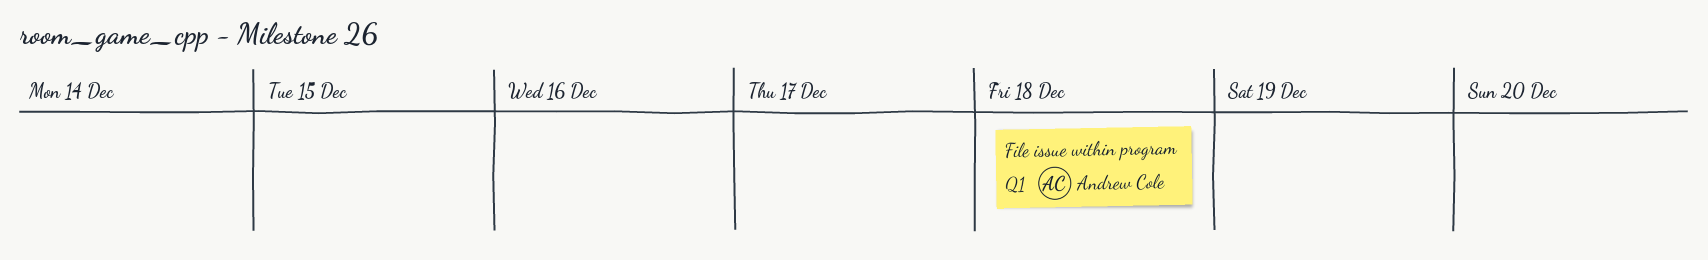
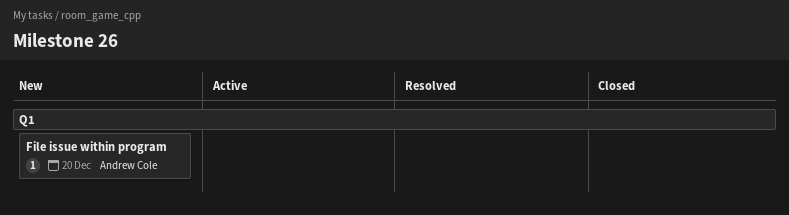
File issue within program, due: Dec 18 -> Dec 20

